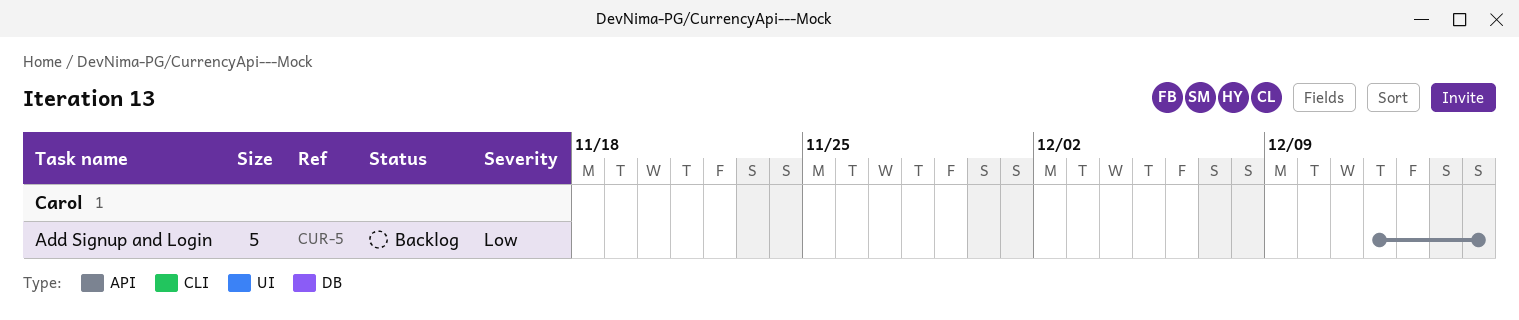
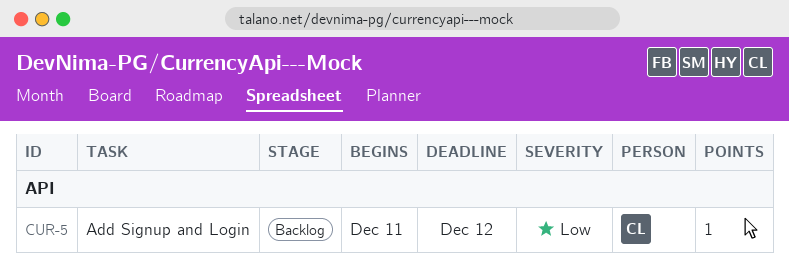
CUR-5, estimate: 5 -> 1
CUR-5, start: Dec 12 -> Dec 11
CUR-5, due: Dec 15 -> Dec 12

